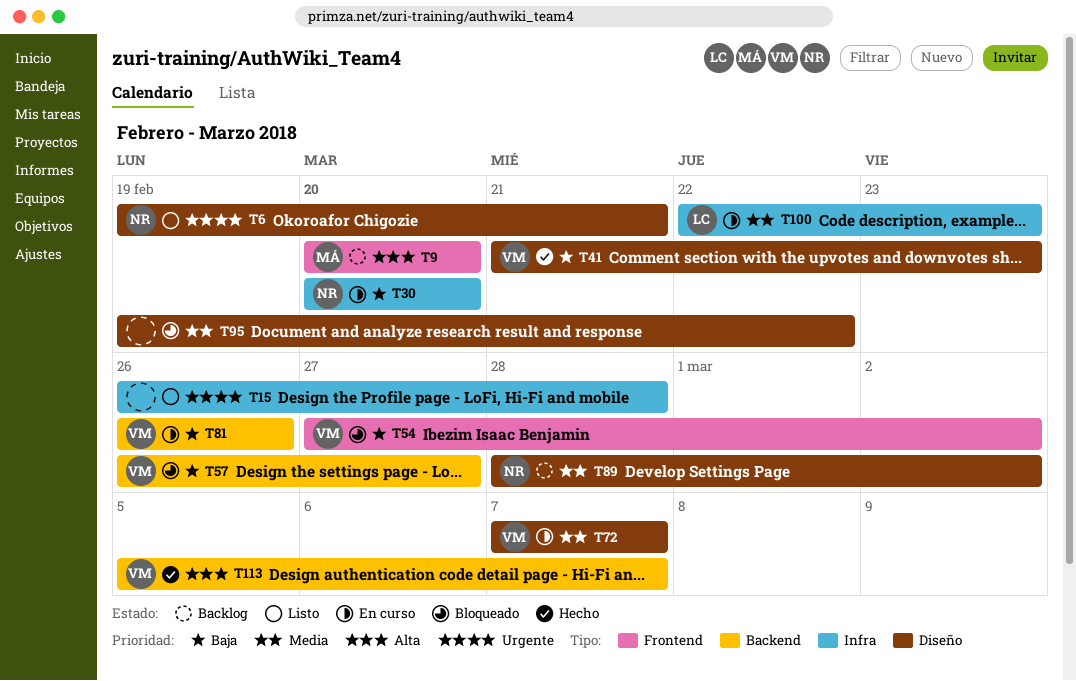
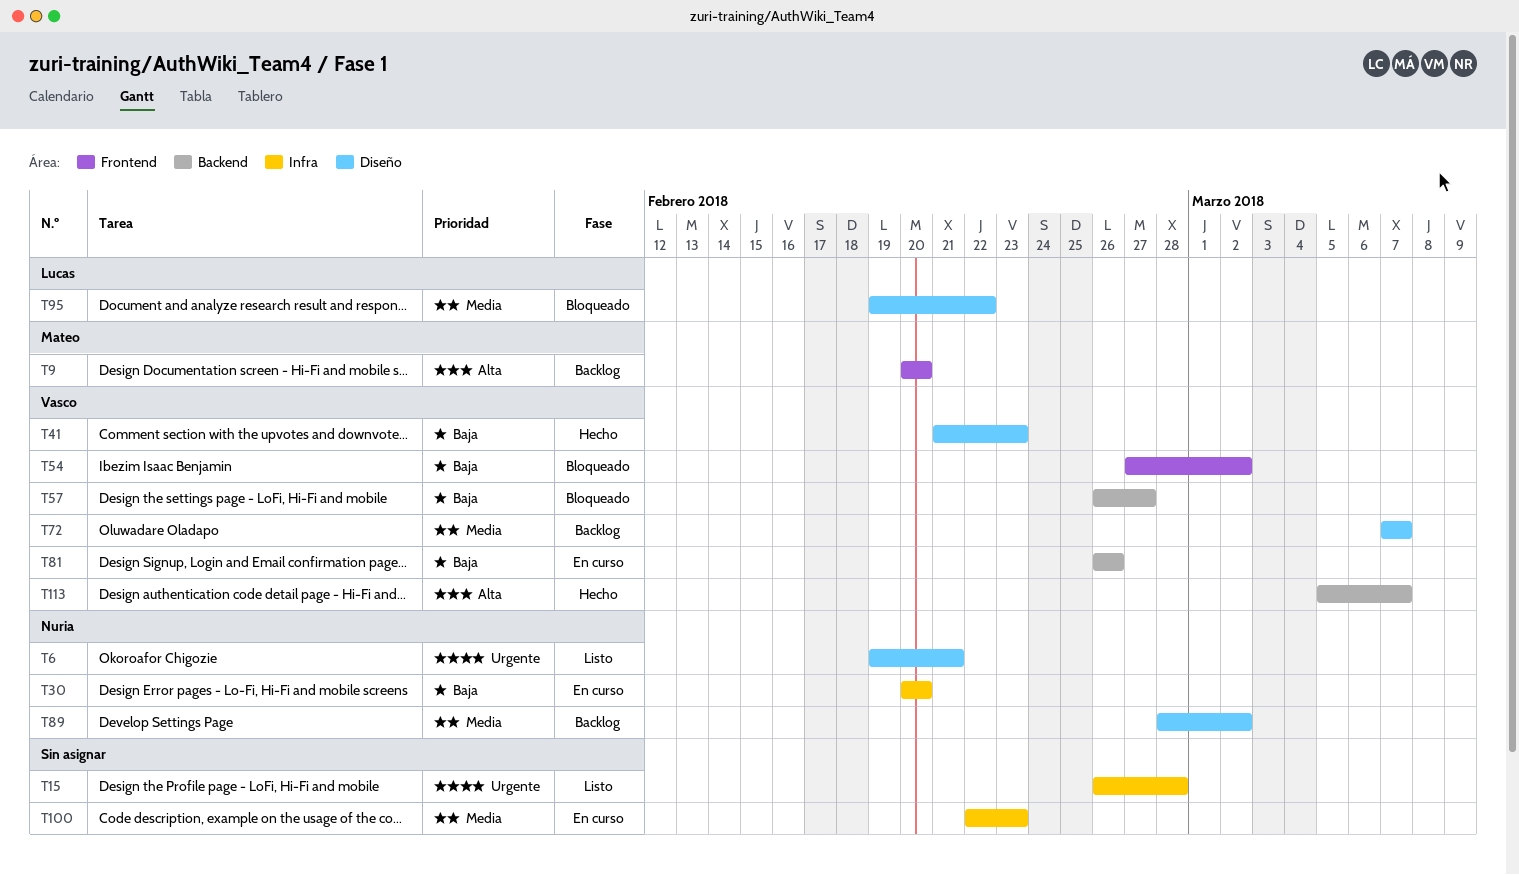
T72, status: En curso -> Backlog
T95, owner: none -> Lucas
T100, owner: Lucas -> none

